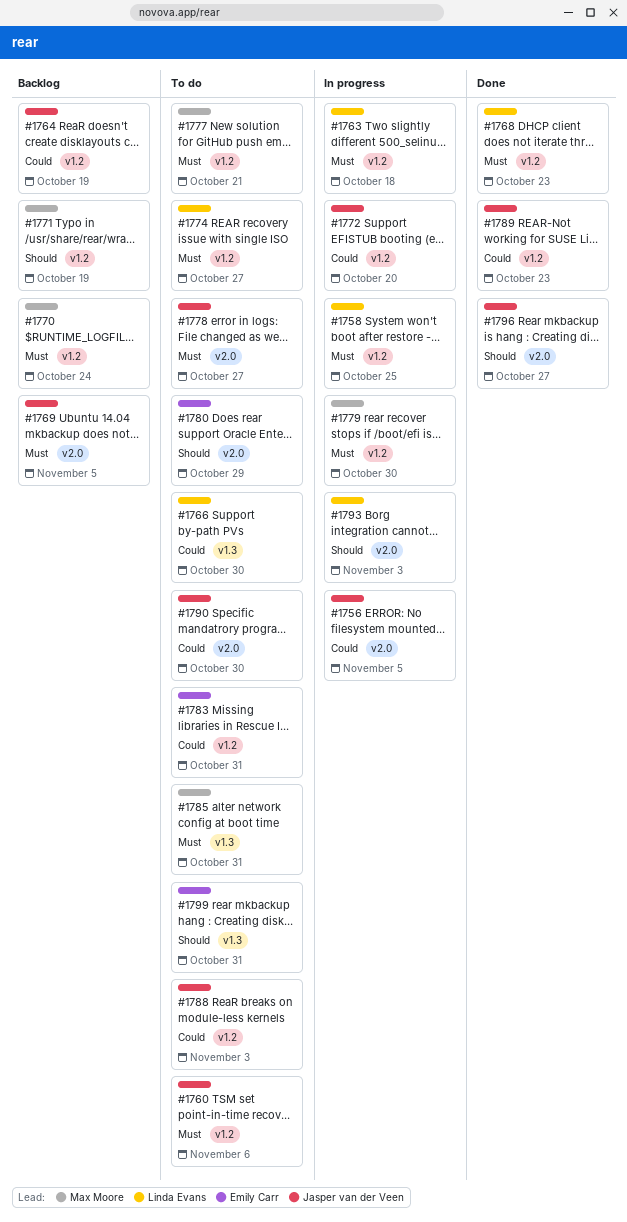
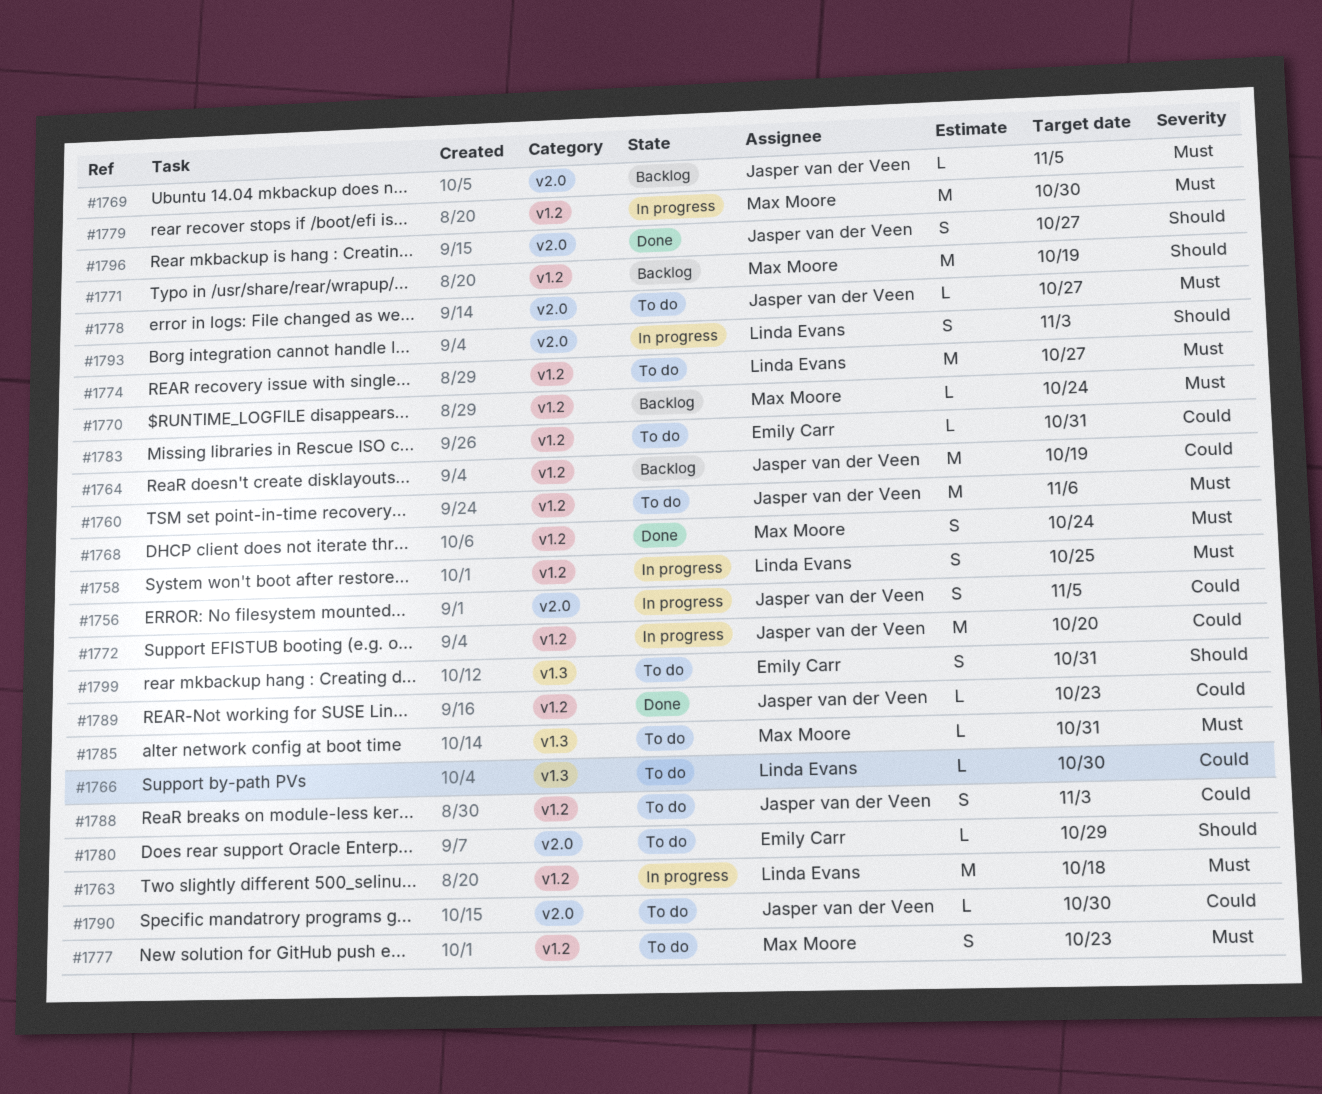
#1768, owner: Linda Evans -> Max Moore
#1768, due: Oct 23 -> Oct 24
#1777, due: Oct 21 -> Oct 23

